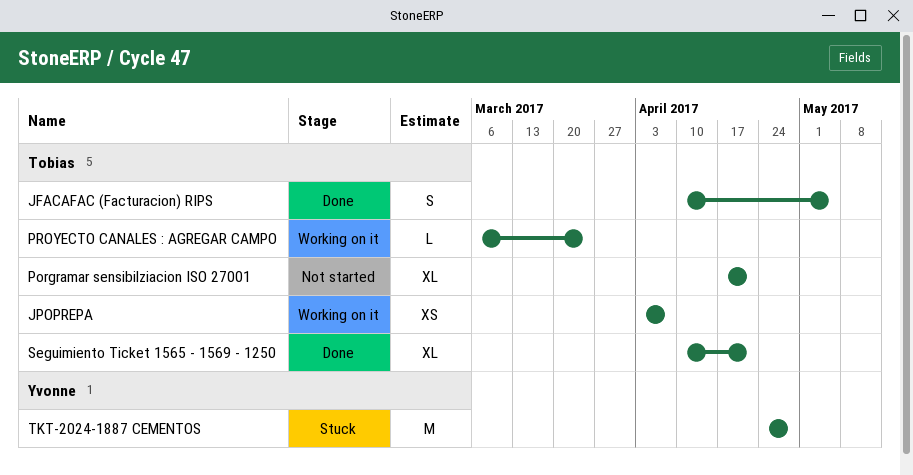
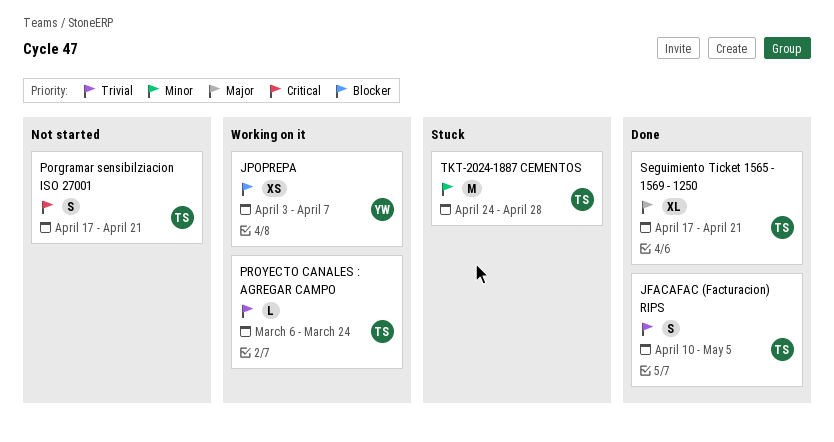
JPOPREPA, owner: Tobias -> Yvonne
Porgramar sensibilziacion ISO 27001, estimate: XL -> S
Seguimiento Ticket 1565 - 1569 - 1250, start: Apr 10 -> Apr 17
TKT-2024-1887 CEMENTOS, owner: Yvonne -> Tobias

